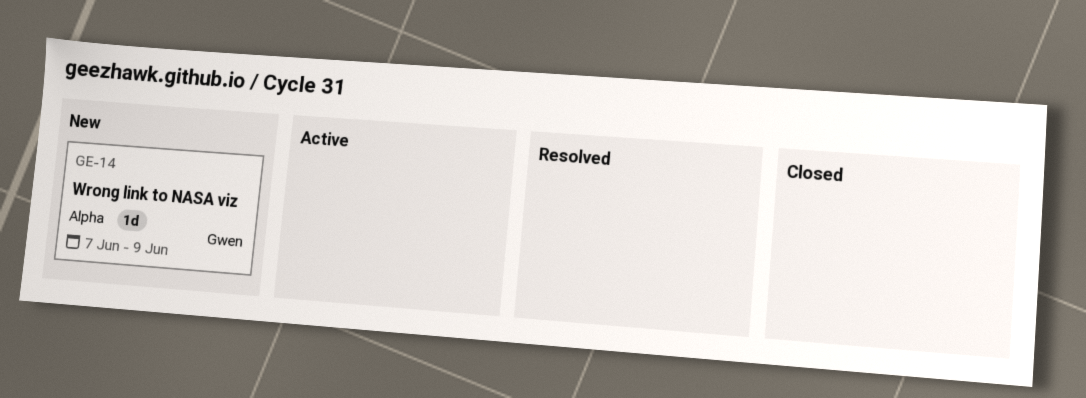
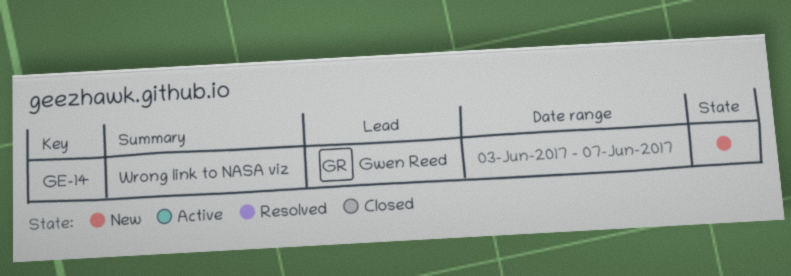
GE-14, start: Jun 7 -> Jun 3
GE-14, due: Jun 9 -> Jun 7

